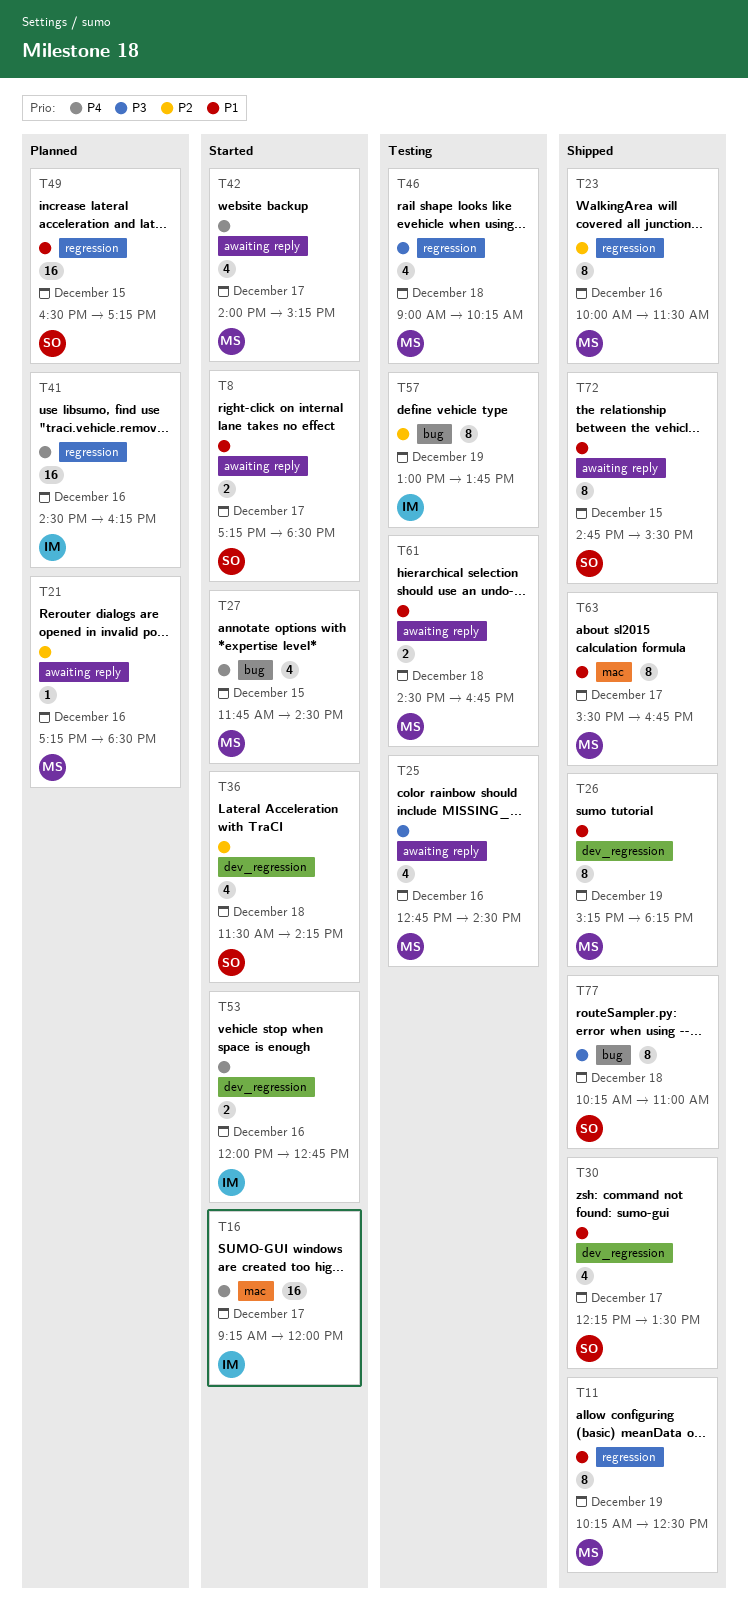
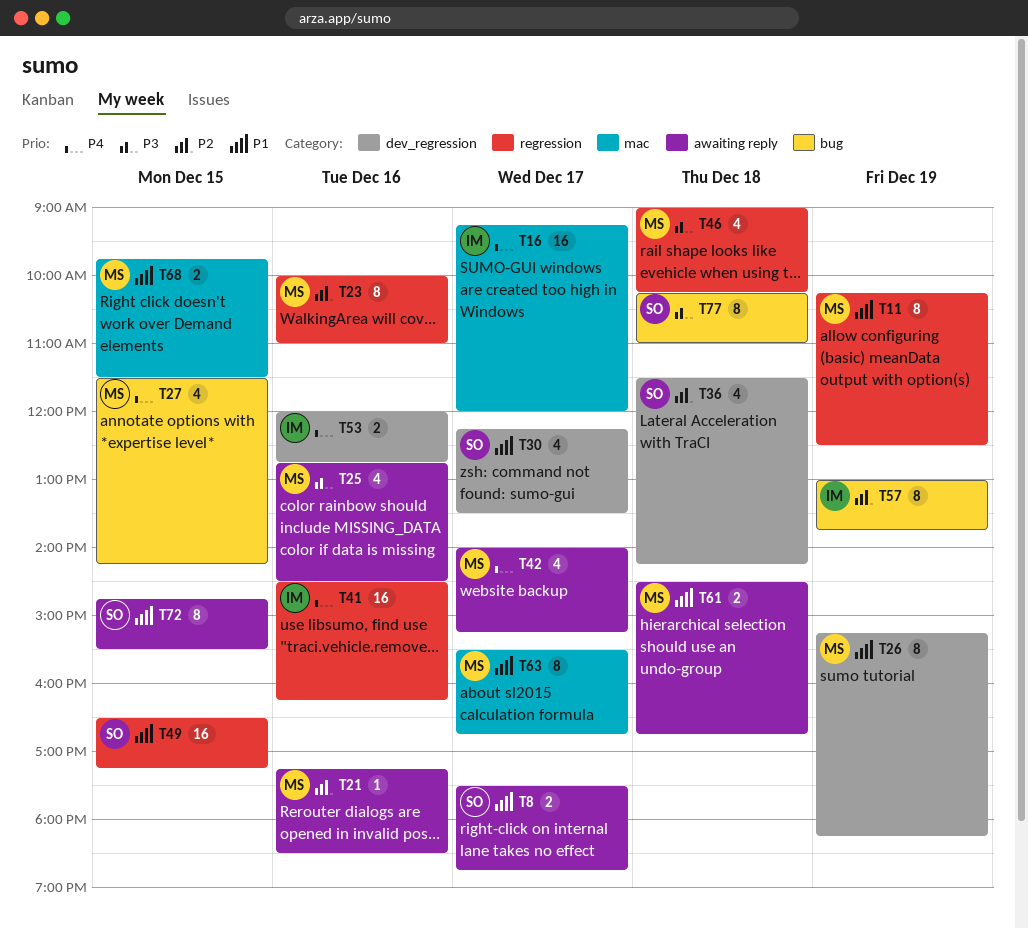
T8, begins: 17:15 -> 17:30
T8, ends: 18:30 -> 18:45
T23, ends: 11:30 -> 11:00
T27, begins: 11:45 -> 11:30
T27, ends: 14:30 -> 14:15
T68: none -> present

